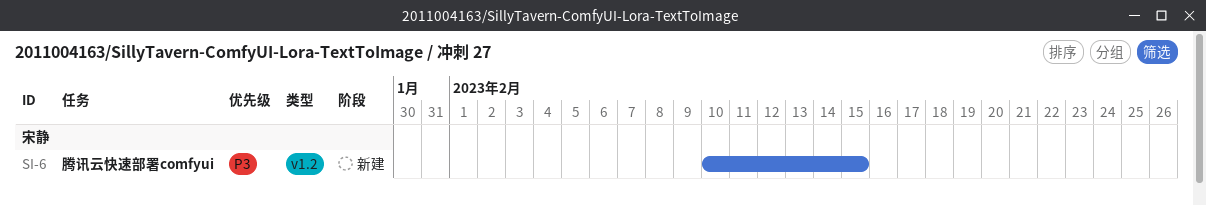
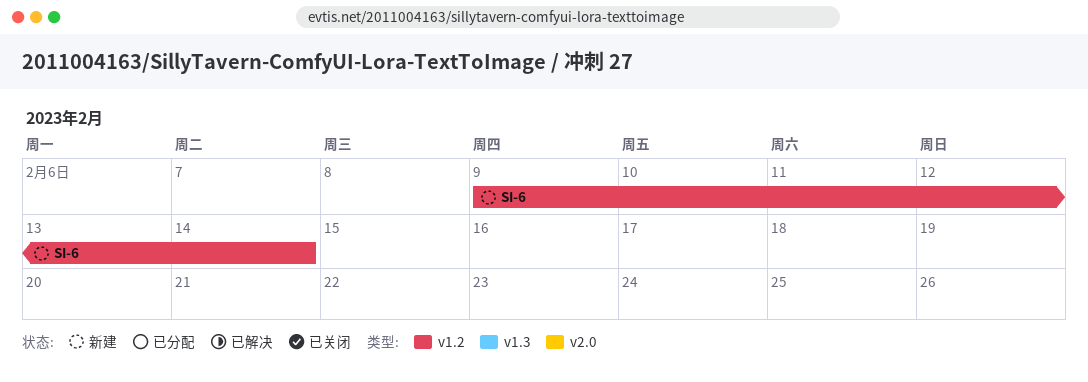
SI-6, start: Feb 10 -> Feb 9
SI-6, due: Feb 15 -> Feb 14

